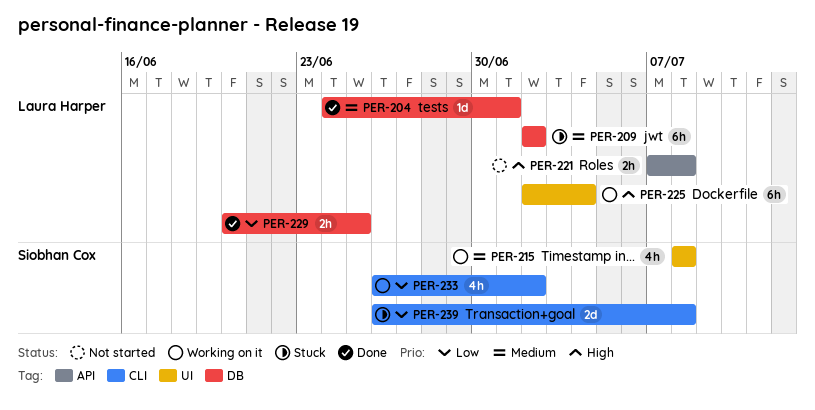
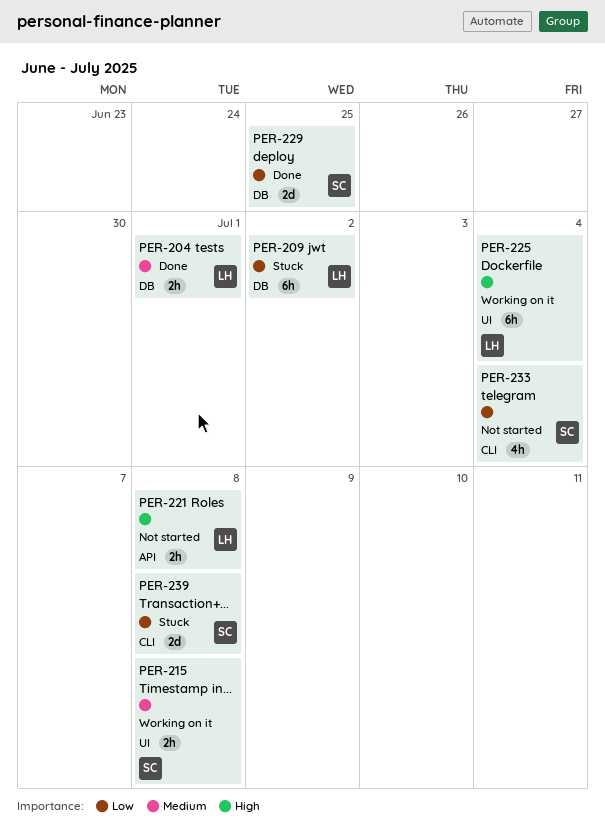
PER-204, estimate: 1d -> 2h
PER-209, priority: Medium -> Low
PER-215, estimate: 4h -> 2h
PER-229, owner: Laura Harper -> Siobhan Cox
PER-229, estimate: 2h -> 2d
PER-233, status: Working on it -> Not started
PER-233, due: Jul 2 -> Jul 4

